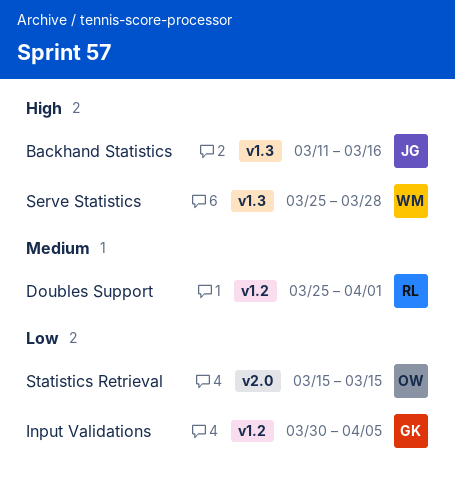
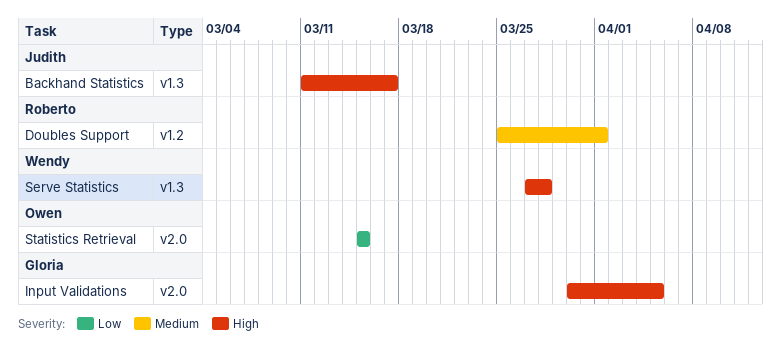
Backhand Statistics, due: Mar 16 -> Mar 17
Input Validations, priority: Low -> High
Input Validations, label: v1.2 -> v2.0
Serve Statistics, start: Mar 25 -> Mar 27

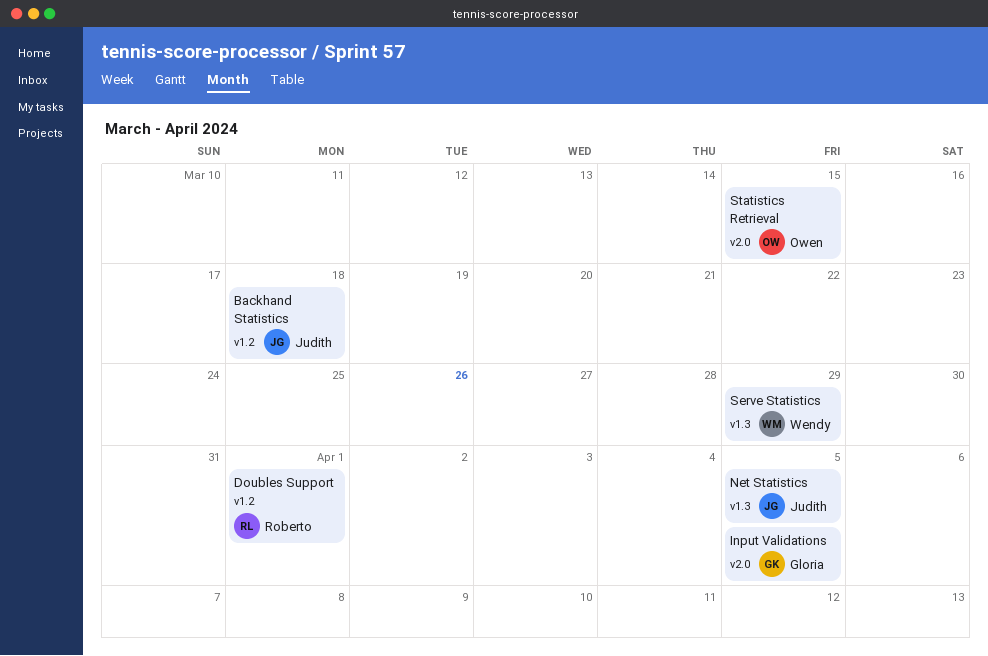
Backhand Statistics, label: v1.3 -> v1.2
Backhand Statistics, due: Mar 17 -> Mar 18
Net Statistics: none -> present
Serve Statistics, due: Mar 28 -> Mar 29

